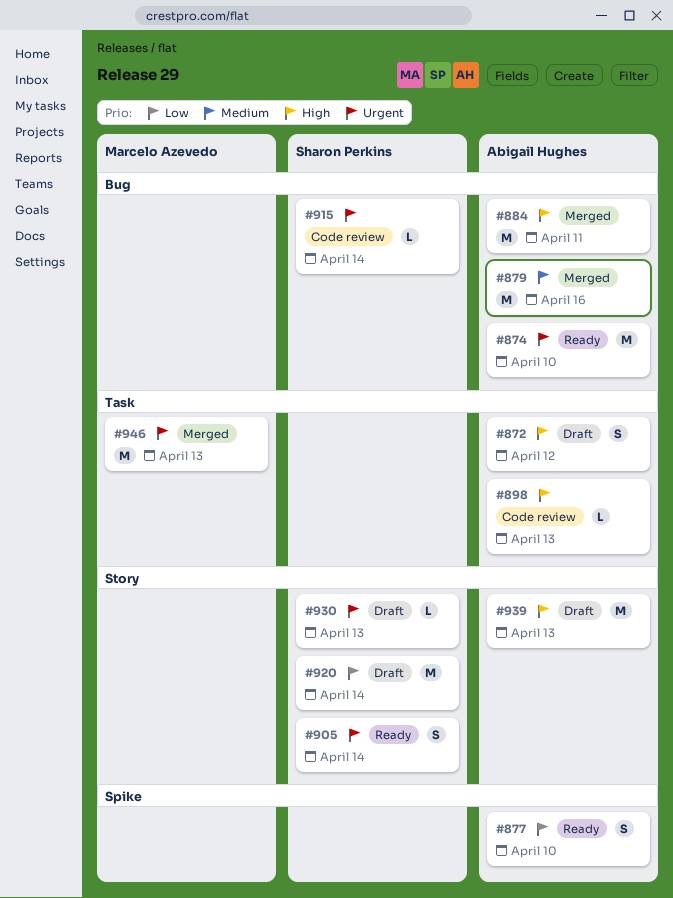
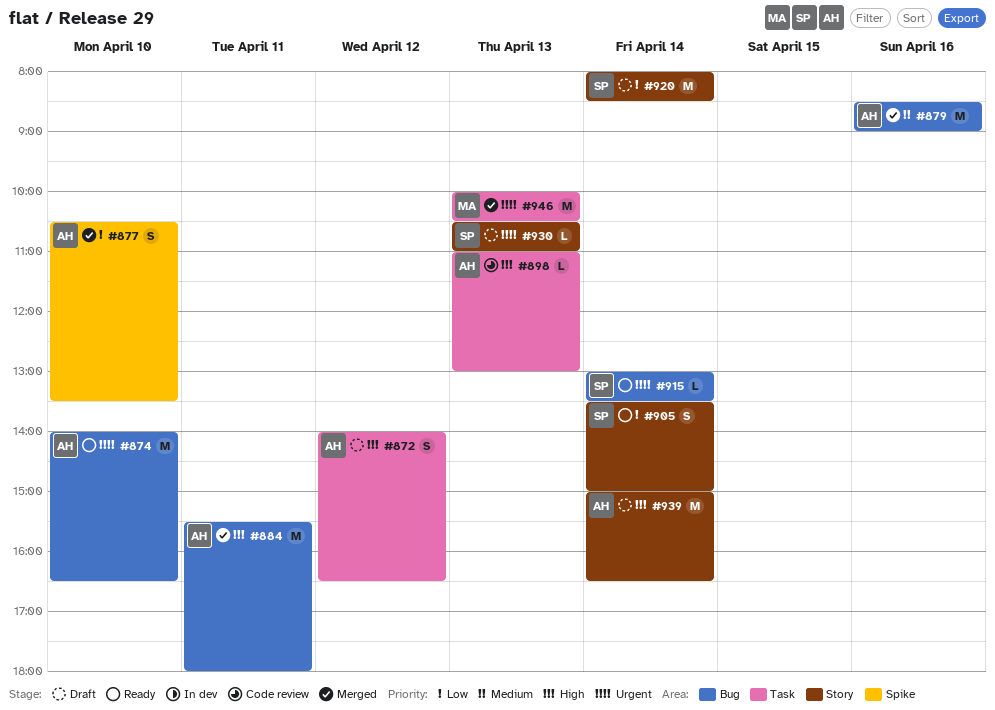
#877, status: Ready -> Merged
#905, priority: Urgent -> Low
#915, status: Code review -> Ready
#939, day: Apr 13 -> Apr 14

